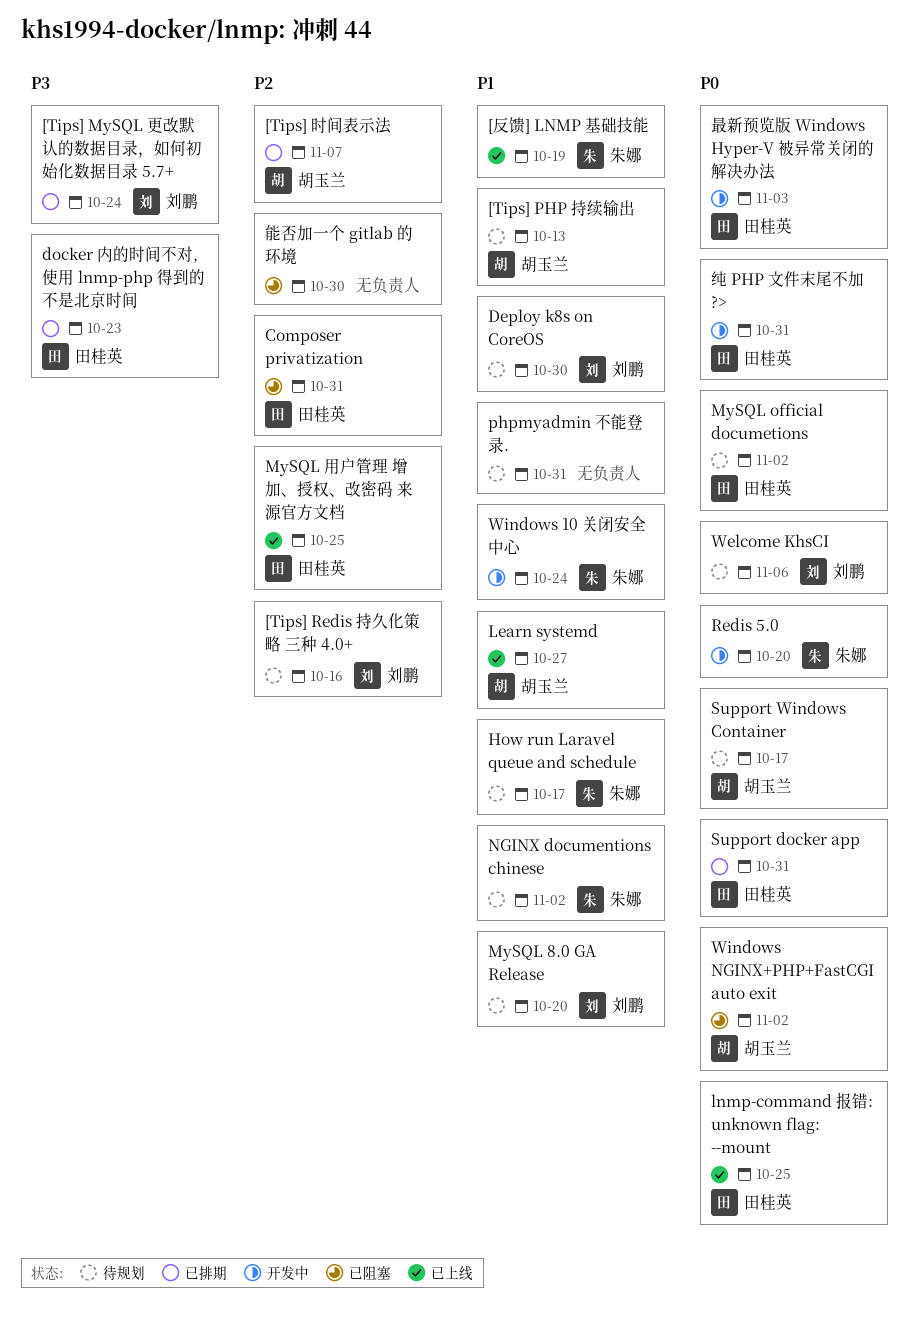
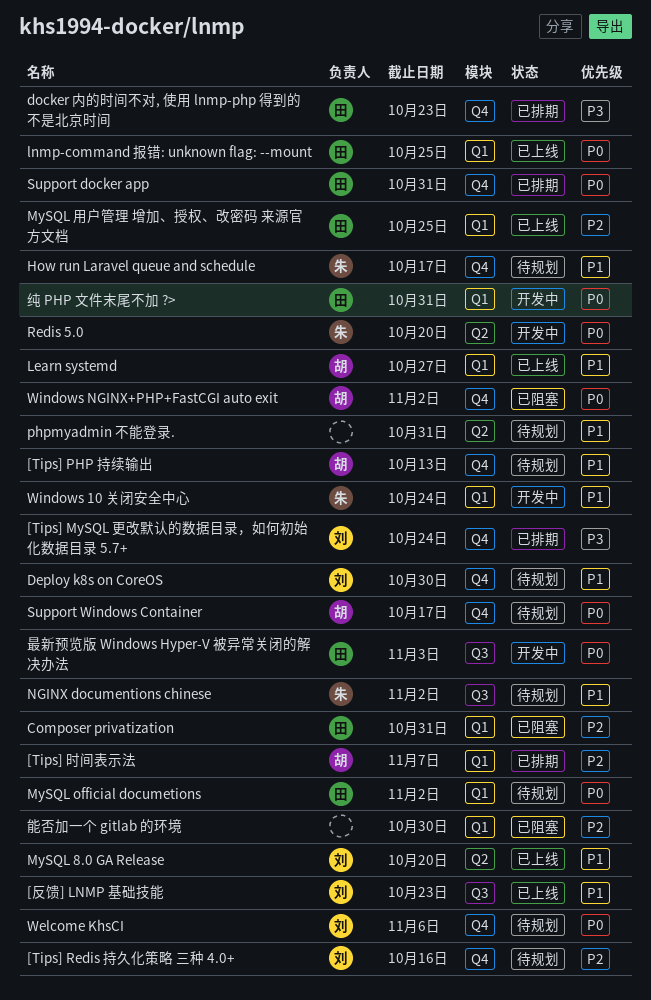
[反馈] LNMP 基础技能, owner: 朱娜 -> 刘鹏
[反馈] LNMP 基础技能, due: Oct 19 -> Oct 23
MySQL 8.0 GA Release, status: 待规划 -> 已上线

